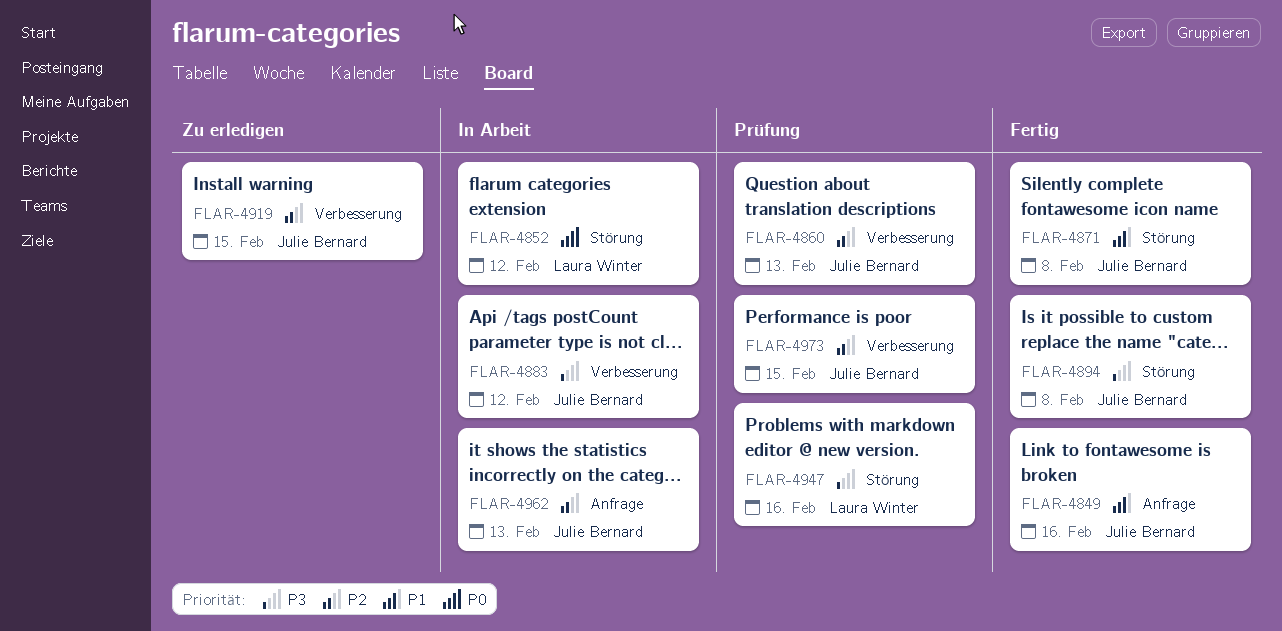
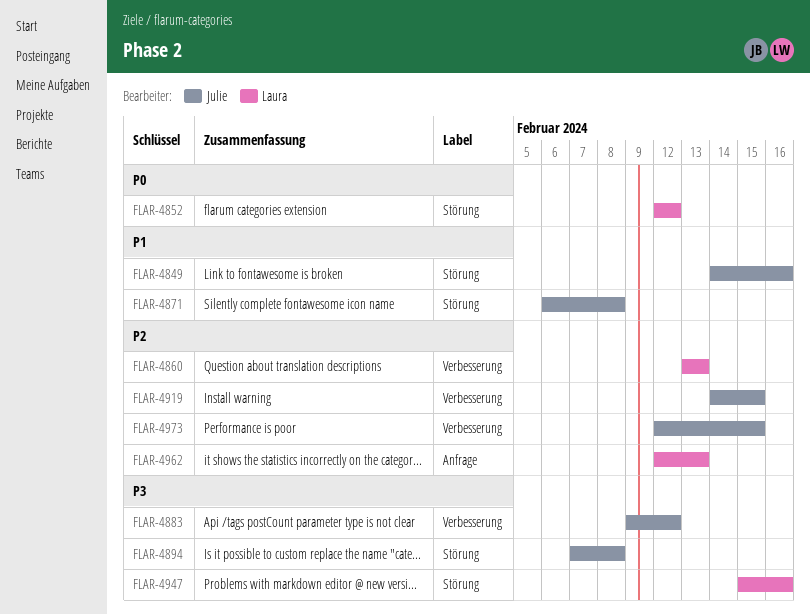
FLAR-4849, label: Anfrage -> Störung
FLAR-4860, owner: Julie Bernard -> Laura Winter
FLAR-4962, owner: Julie Bernard -> Laura Winter

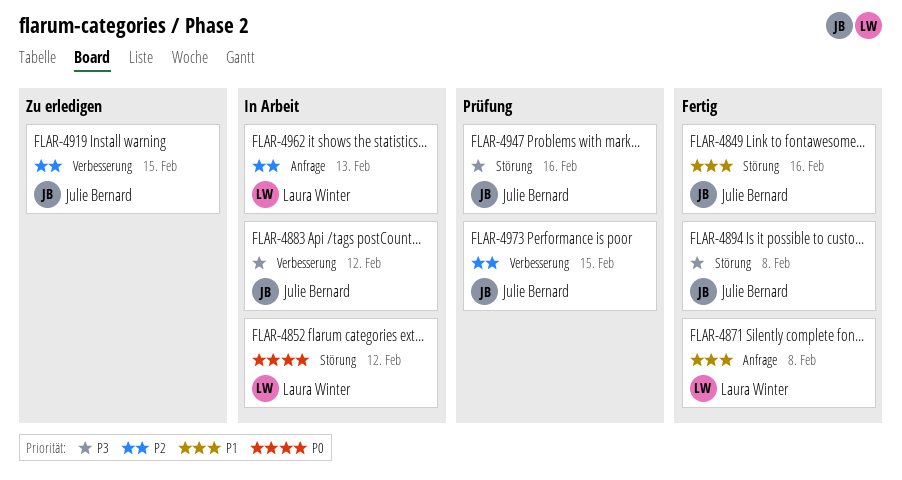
FLAR-4860: present -> none
FLAR-4871, owner: Julie Bernard -> Laura Winter
FLAR-4871, label: Störung -> Anfrage
FLAR-4947, owner: Laura Winter -> Julie Bernard

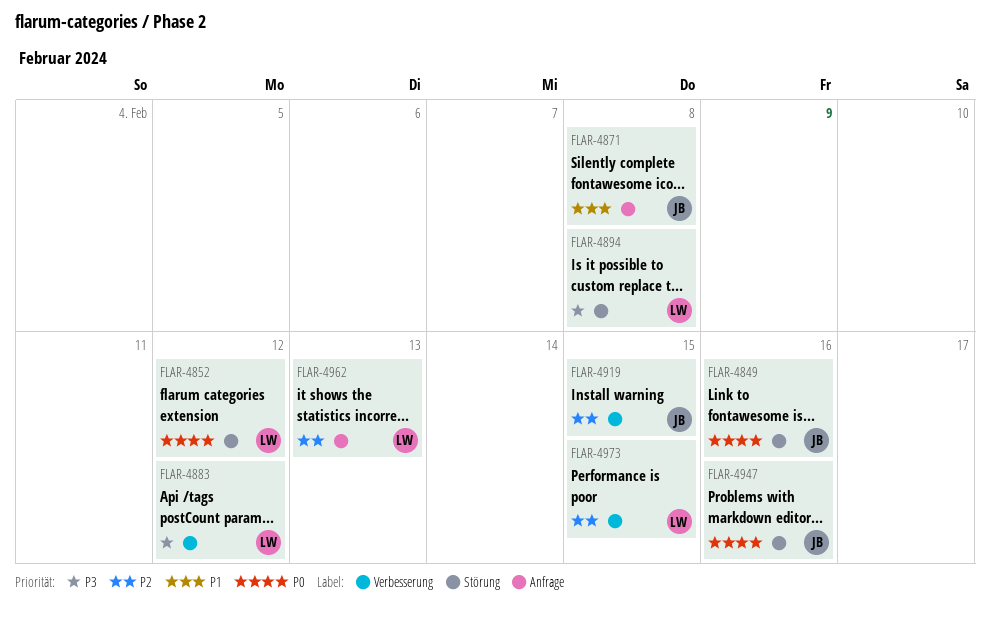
FLAR-4849, priority: P1 -> P0
FLAR-4871, owner: Laura Winter -> Julie Bernard
FLAR-4883, owner: Julie Bernard -> Laura Winter
FLAR-4894, owner: Julie Bernard -> Laura Winter
FLAR-4947, priority: P3 -> P0
FLAR-4973, owner: Julie Bernard -> Laura Winter

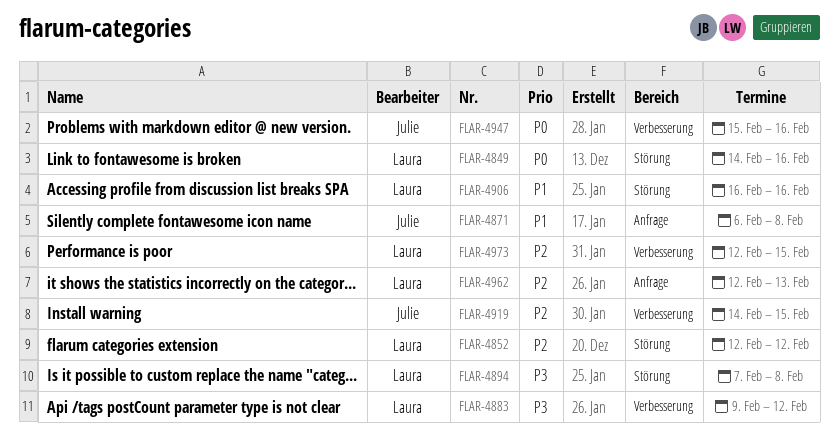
FLAR-4849, owner: Julie -> Laura
FLAR-4852, priority: P0 -> P2
FLAR-4906: none -> present
FLAR-4947, label: Störung -> Verbesserung

